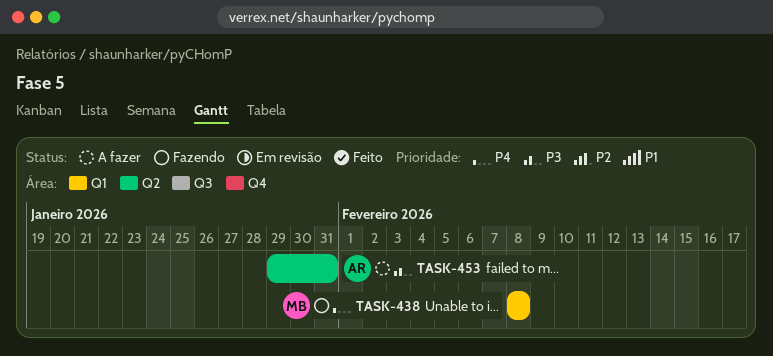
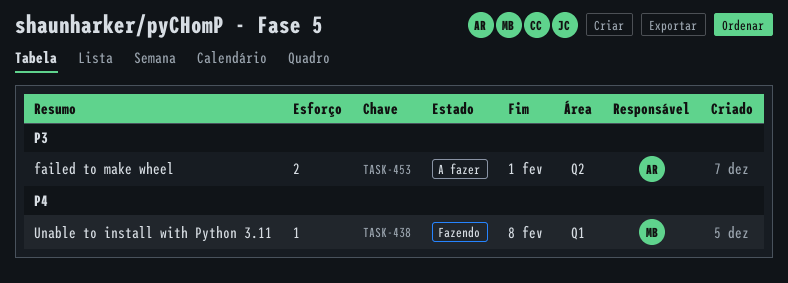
TASK-453, due: Jan 31 -> Feb 1

